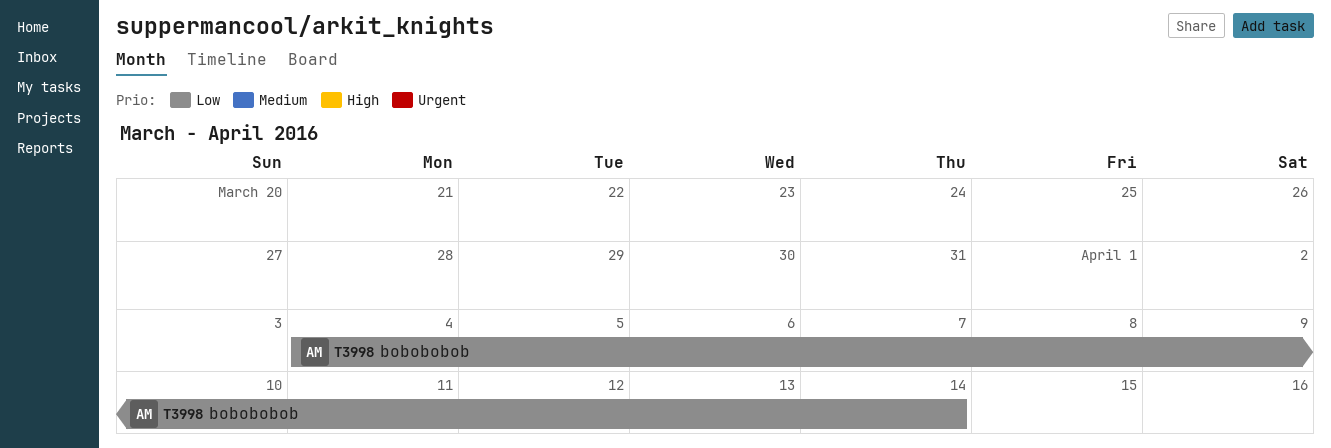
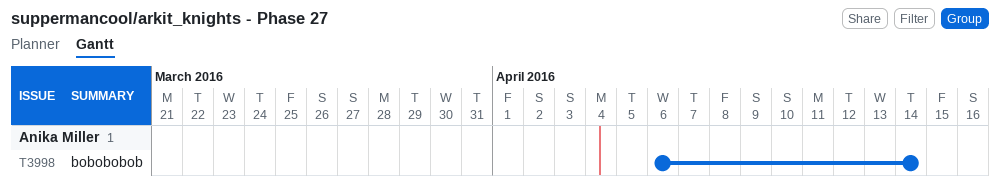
T3998, start: Apr 4 -> Apr 6

